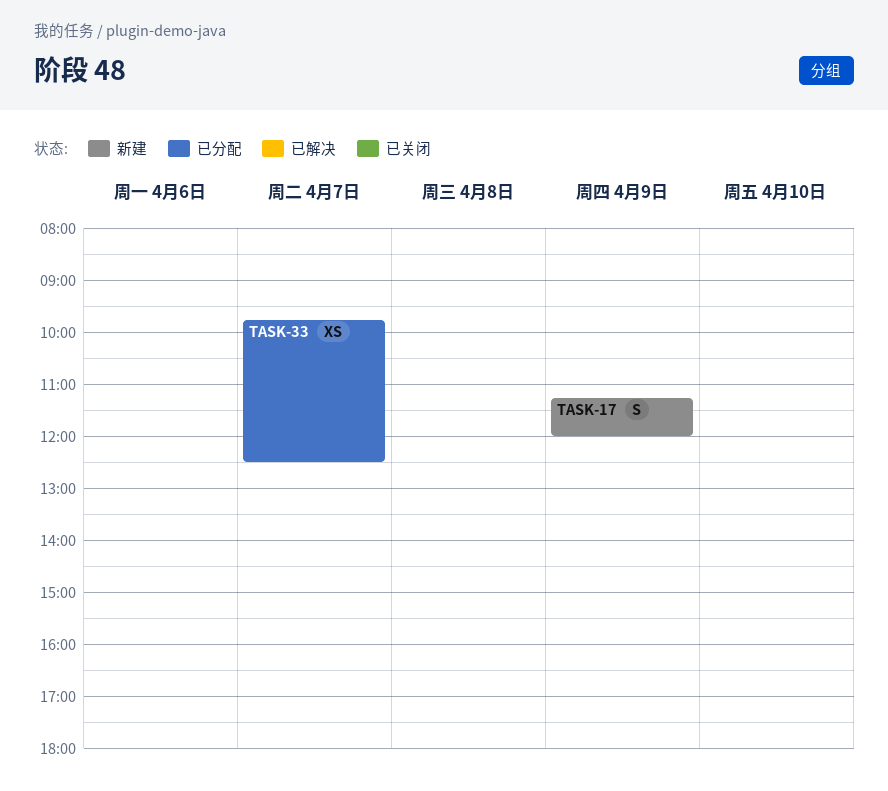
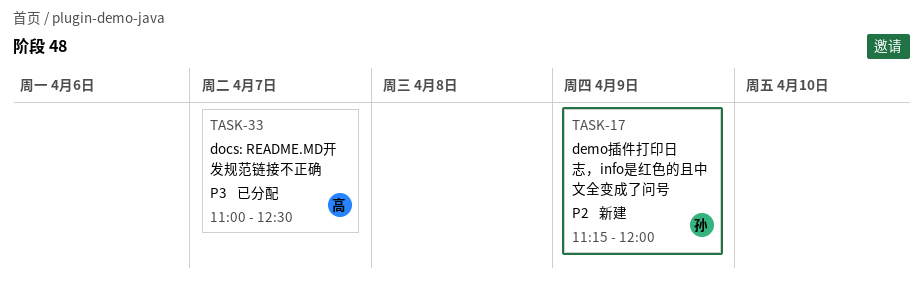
TASK-33, begins: 09:45 -> 11:00

